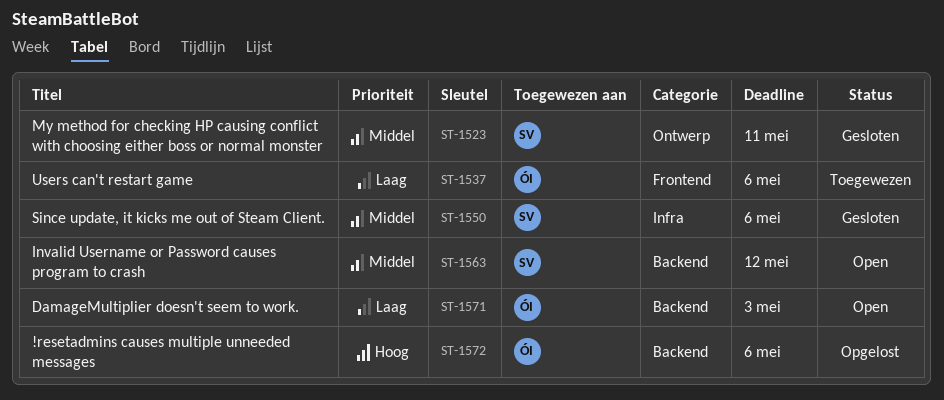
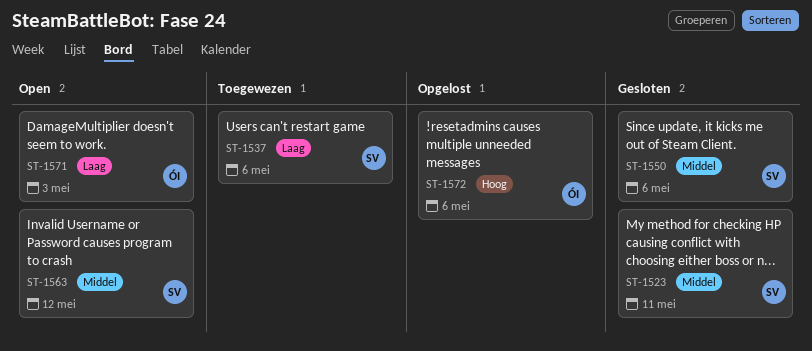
ST-1537, owner: ÓI -> SV

